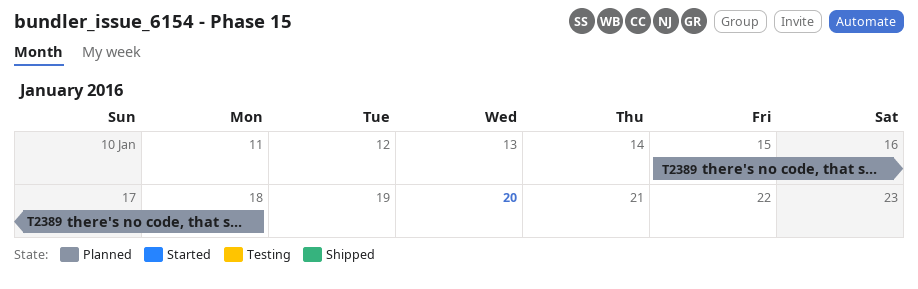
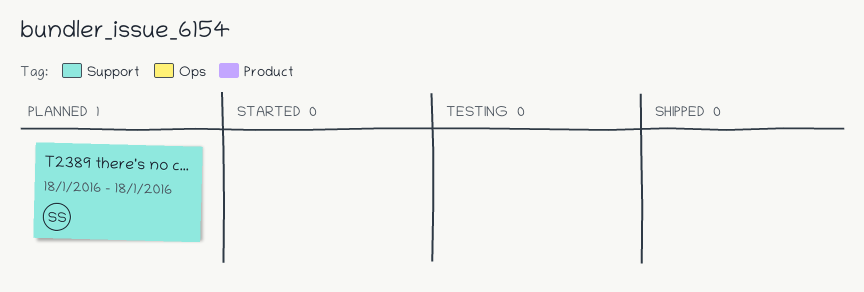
T2389, start: Jan 15 -> Jan 18

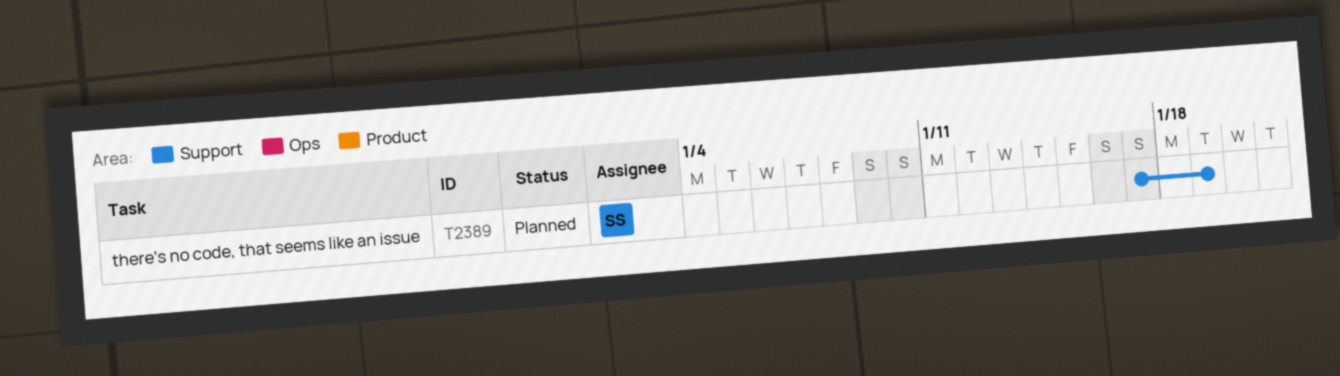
T2389, start: Jan 18 -> Jan 17
T2389, due: Jan 18 -> Jan 19

